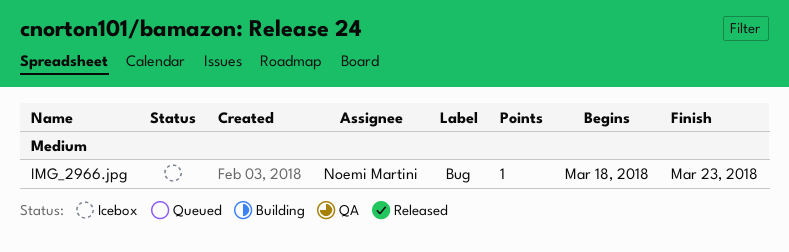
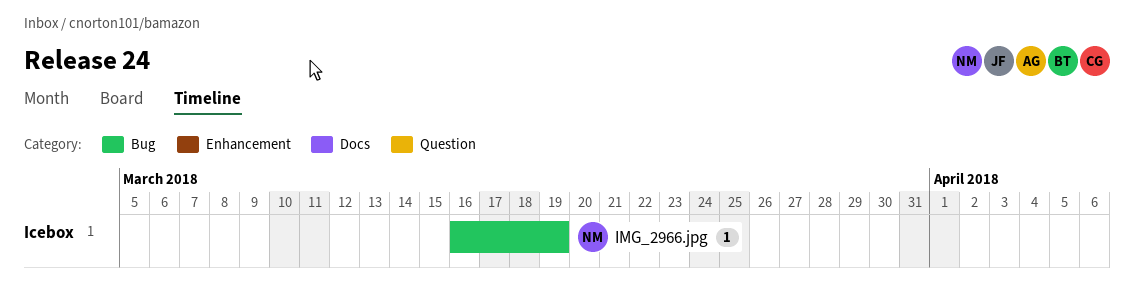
IMG_2966.jpg, start: Mar 18 -> Mar 16
IMG_2966.jpg, due: Mar 23 -> Mar 19

